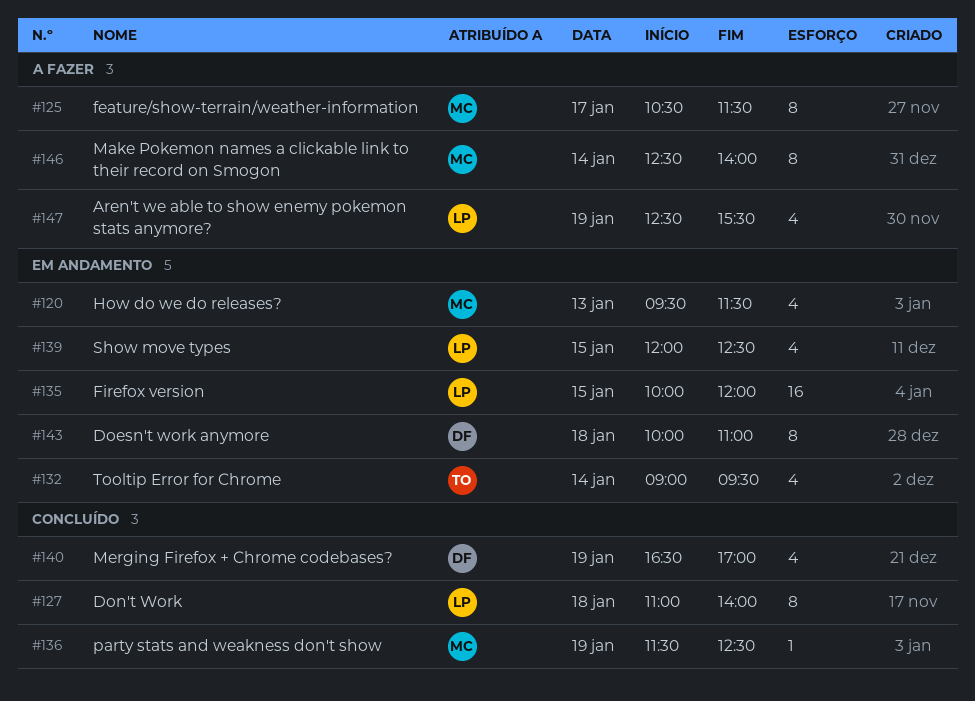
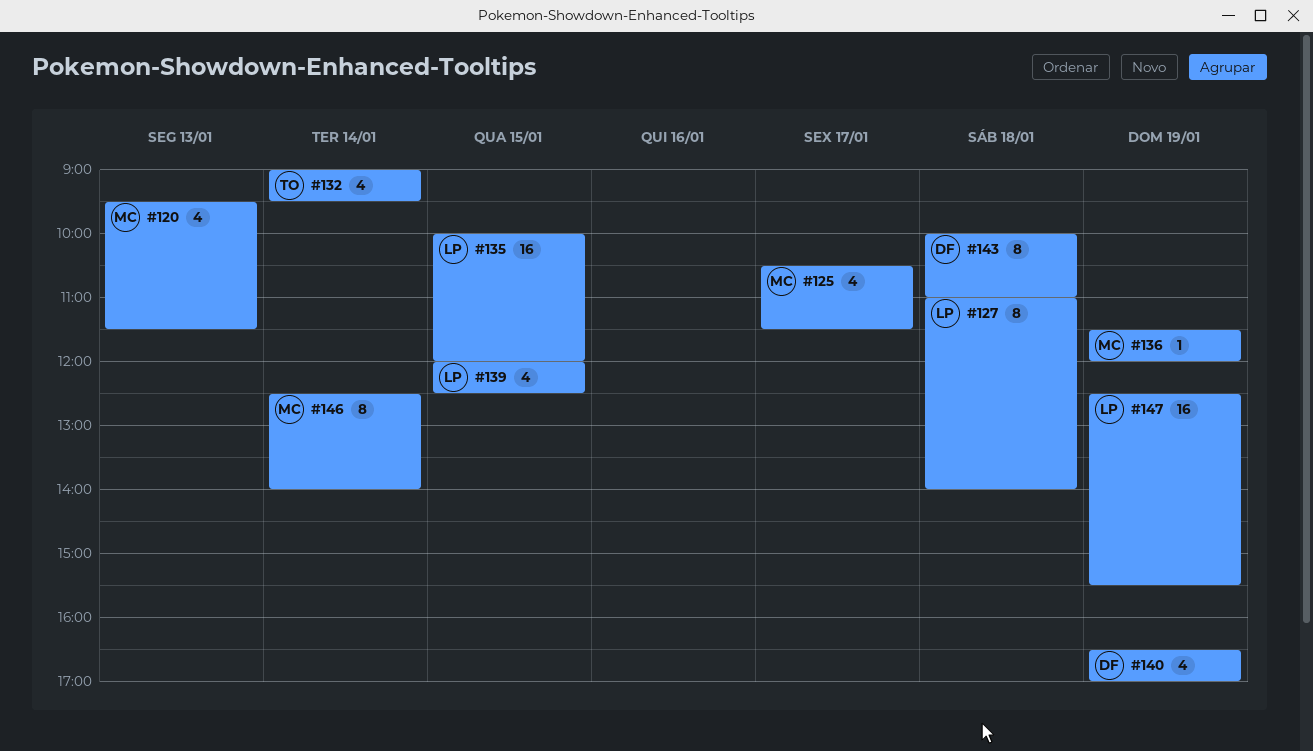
#125, estimate: 8 -> 4
#136, ends: 12:30 -> 12:00
#147, estimate: 4 -> 16

